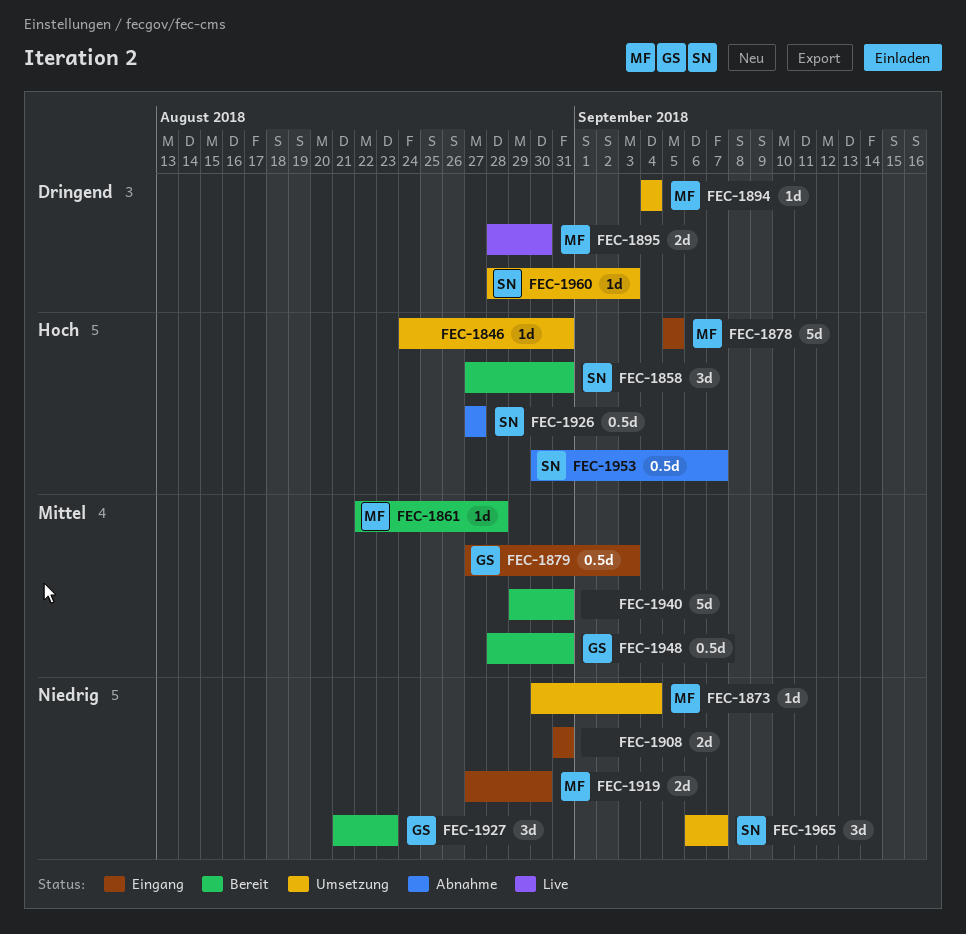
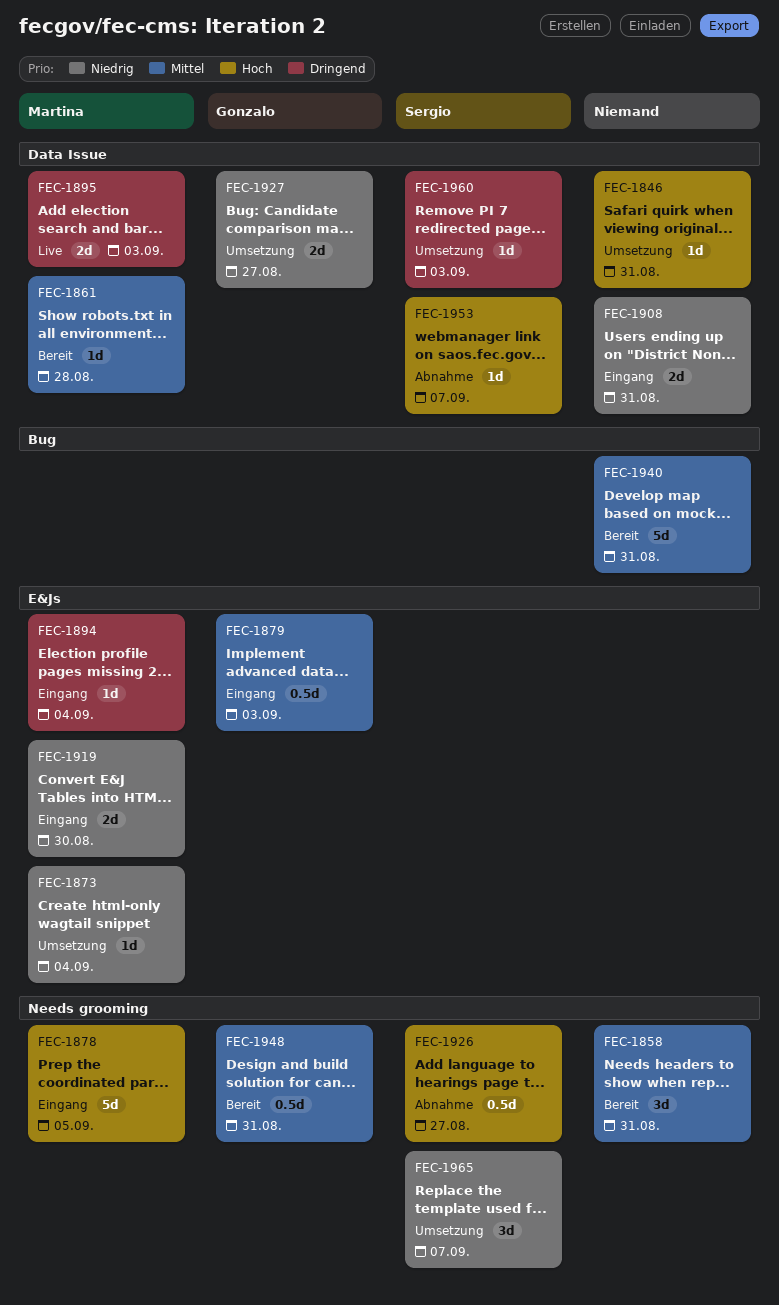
FEC-1858, owner: Sergio -> none
FEC-1858, priority: Hoch -> Mittel
FEC-1894, status: Umsetzung -> Eingang
FEC-1895, due: Aug 30 -> Sep 3
FEC-1927, status: Bereit -> Umsetzung
FEC-1927, estimate: 3d -> 2d
FEC-1927, due: Aug 23 -> Aug 27
FEC-1953, estimate: 0.5d -> 1d

